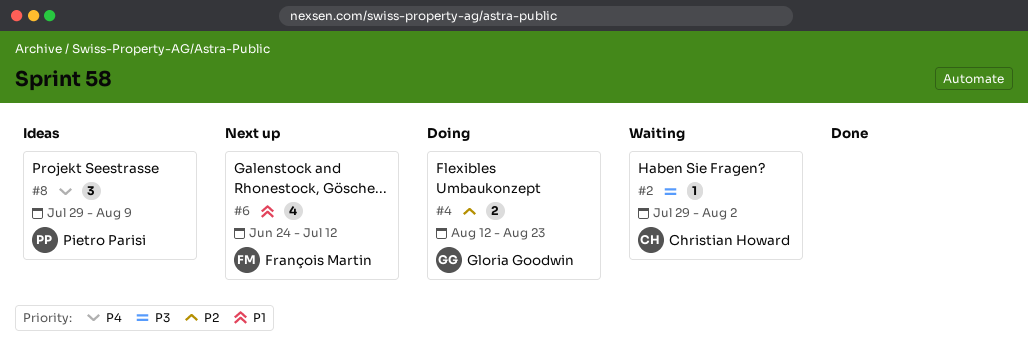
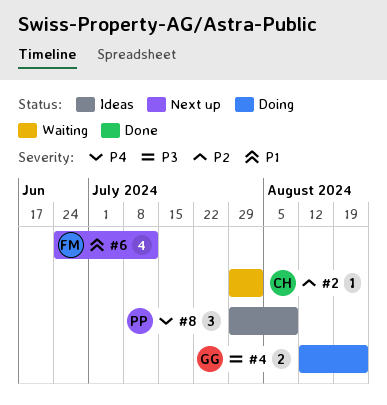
#2, priority: P3 -> P2
#4, priority: P2 -> P3

